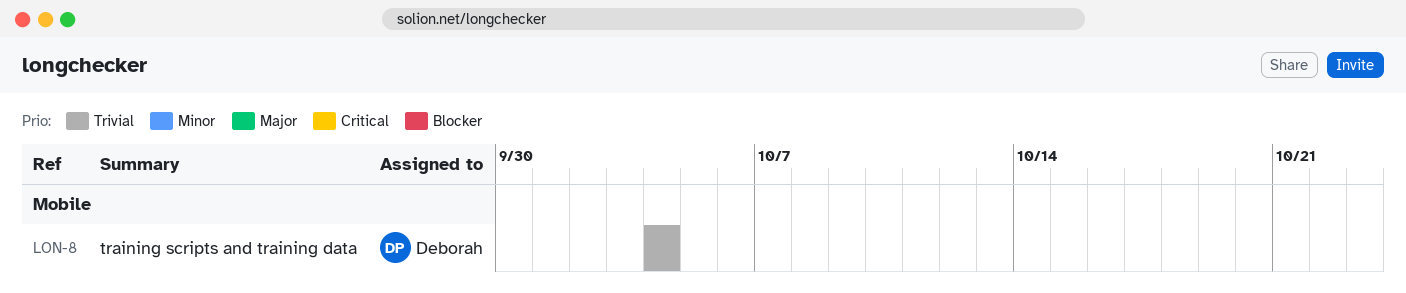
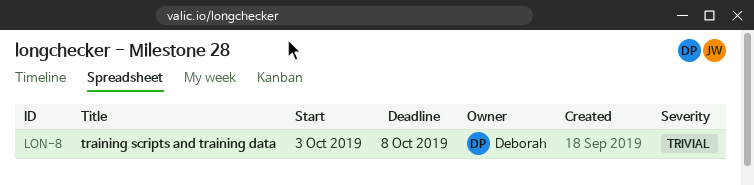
LON-8, start: Oct 4 -> Oct 3
LON-8, due: Oct 4 -> Oct 8

